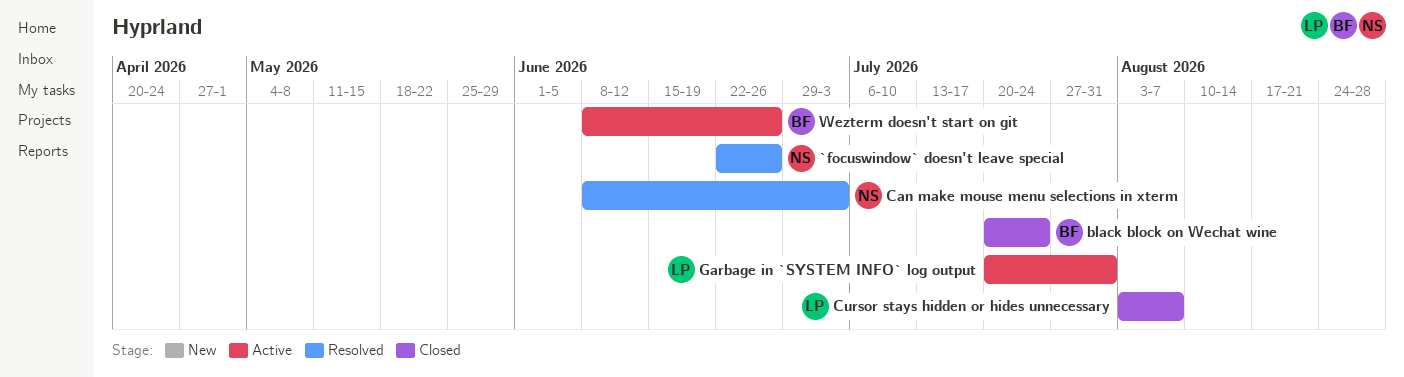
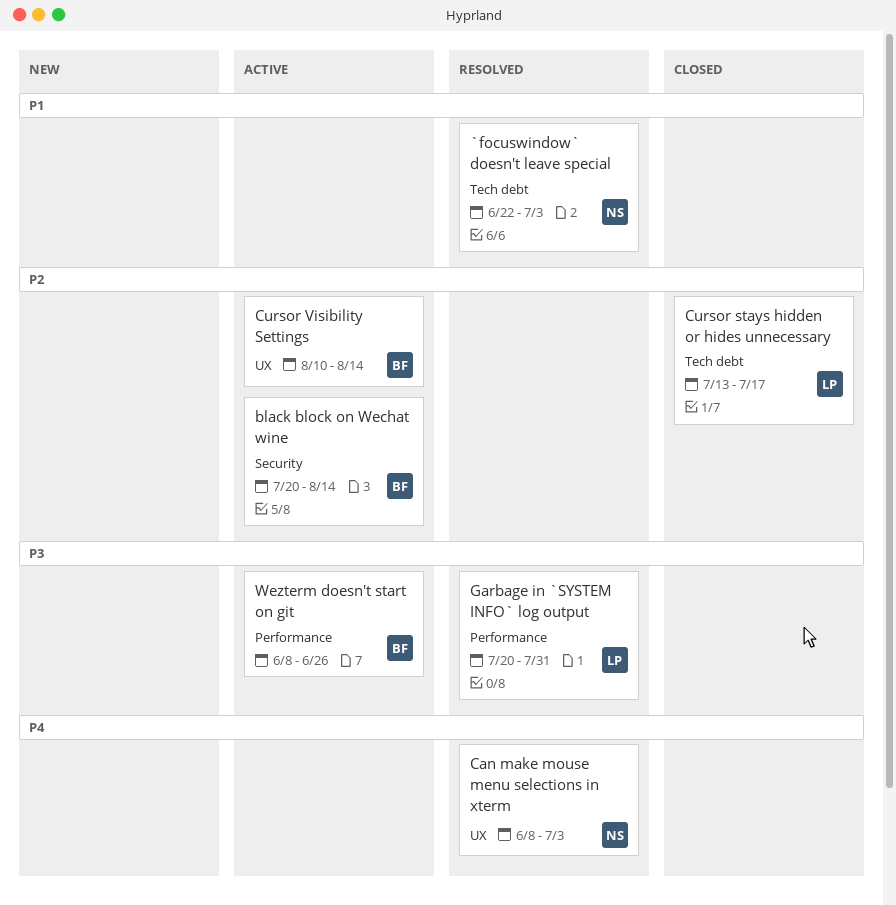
`focuswindow` doesn't leave special, due: Jun 26 -> Jul 3
black block on Wechat wine, status: Closed -> Active
black block on Wechat wine, due: Jul 24 -> Aug 14
Cursor stays hidden or hides unnecessary, start: Aug 3 -> Jul 13
Cursor stays hidden or hides unnecessary, due: Aug 7 -> Jul 17
Cursor Visibility Settings: none -> present
Garbage in `SYSTEM INFO` log output, status: Active -> Resolved

